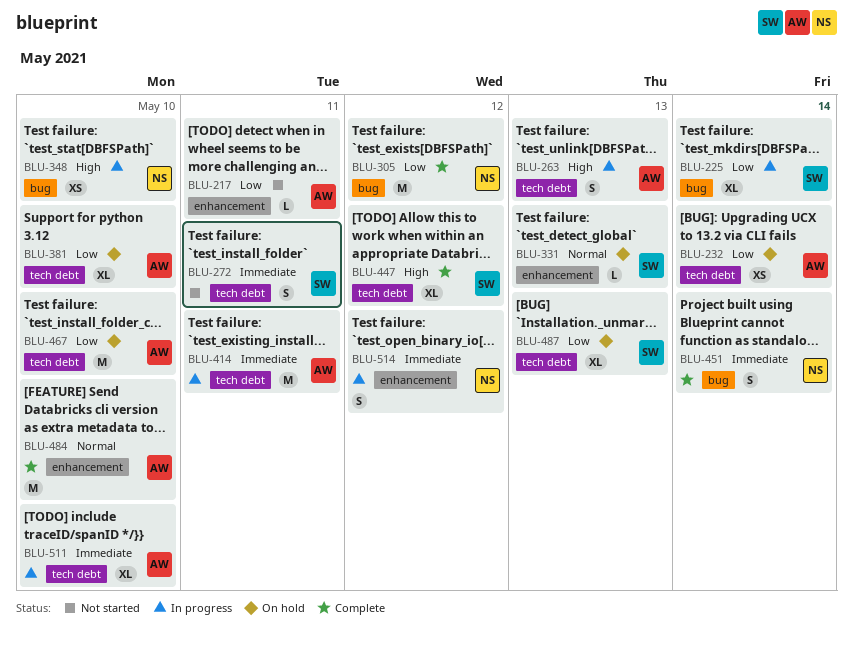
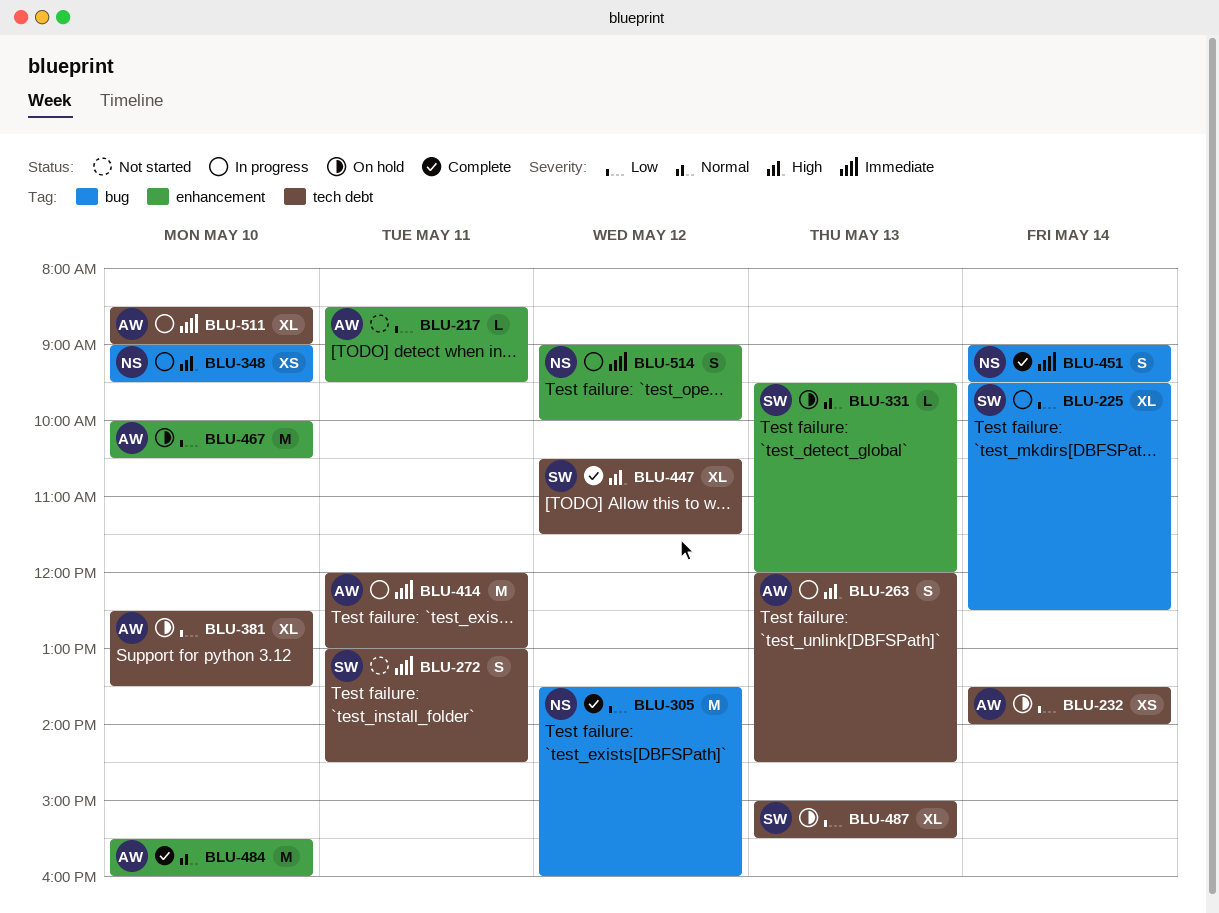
BLU-467, label: tech debt -> enhancement

